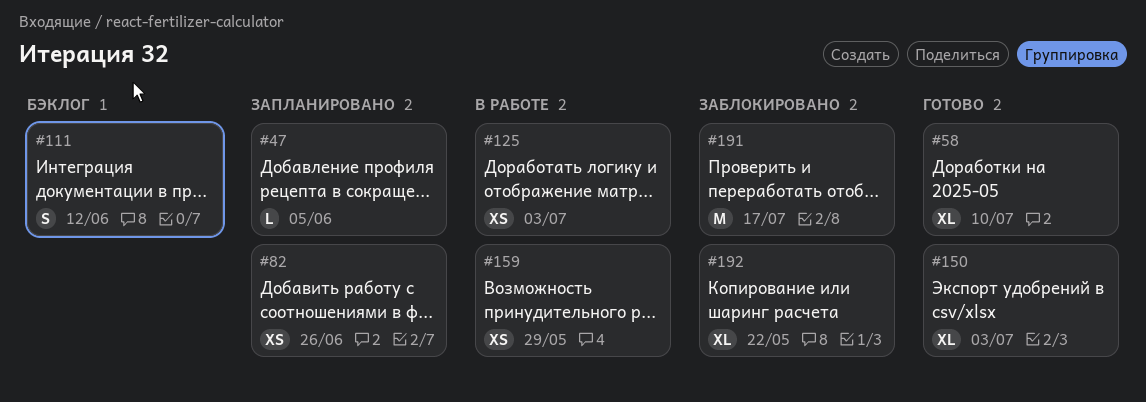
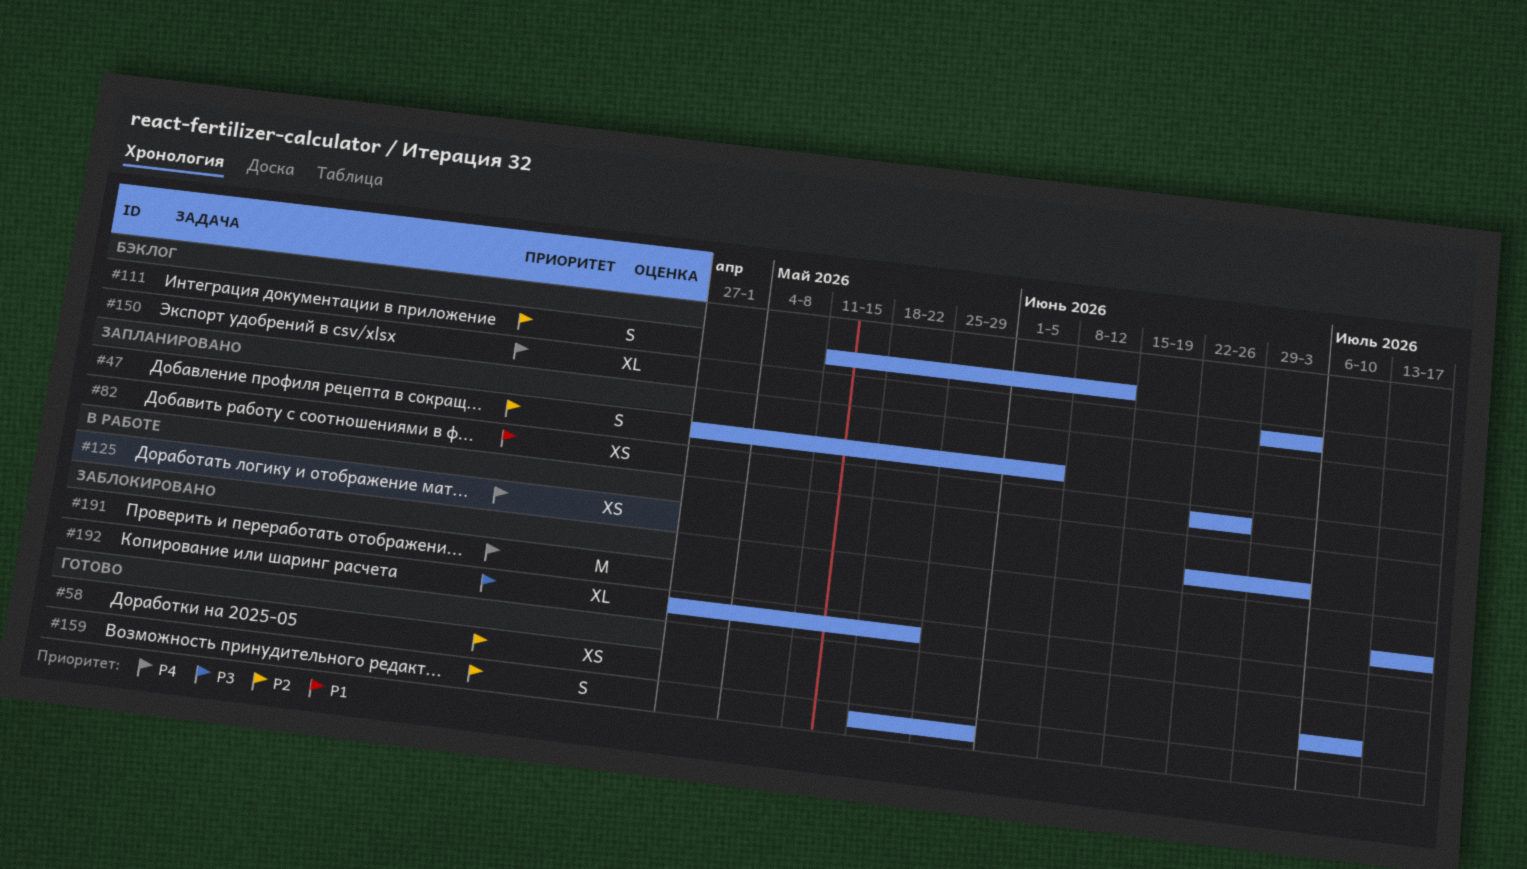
#47, estimate: L -> S
#58, estimate: XL -> XS
#150, status: Готово -> Бэклог
#159, status: В работе -> Готово
#159, estimate: XS -> S

